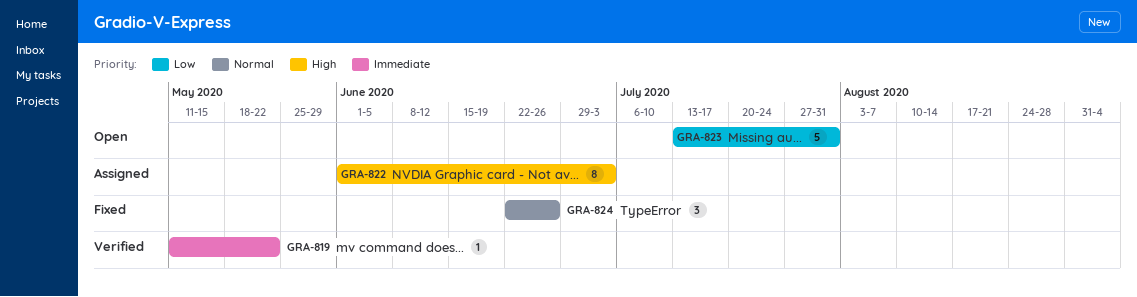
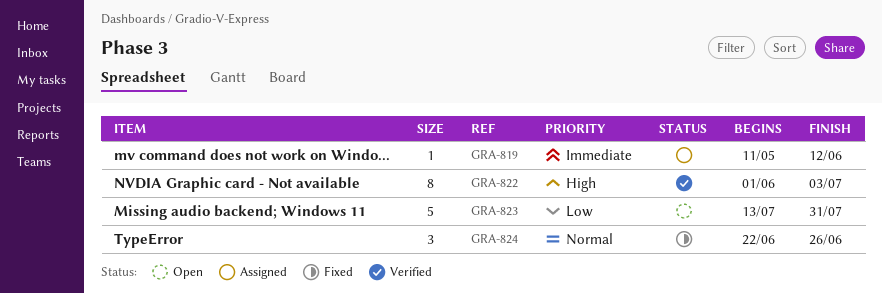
GRA-819, status: Verified -> Assigned
GRA-819, due: May 22 -> Jun 12
GRA-822, status: Assigned -> Verified

